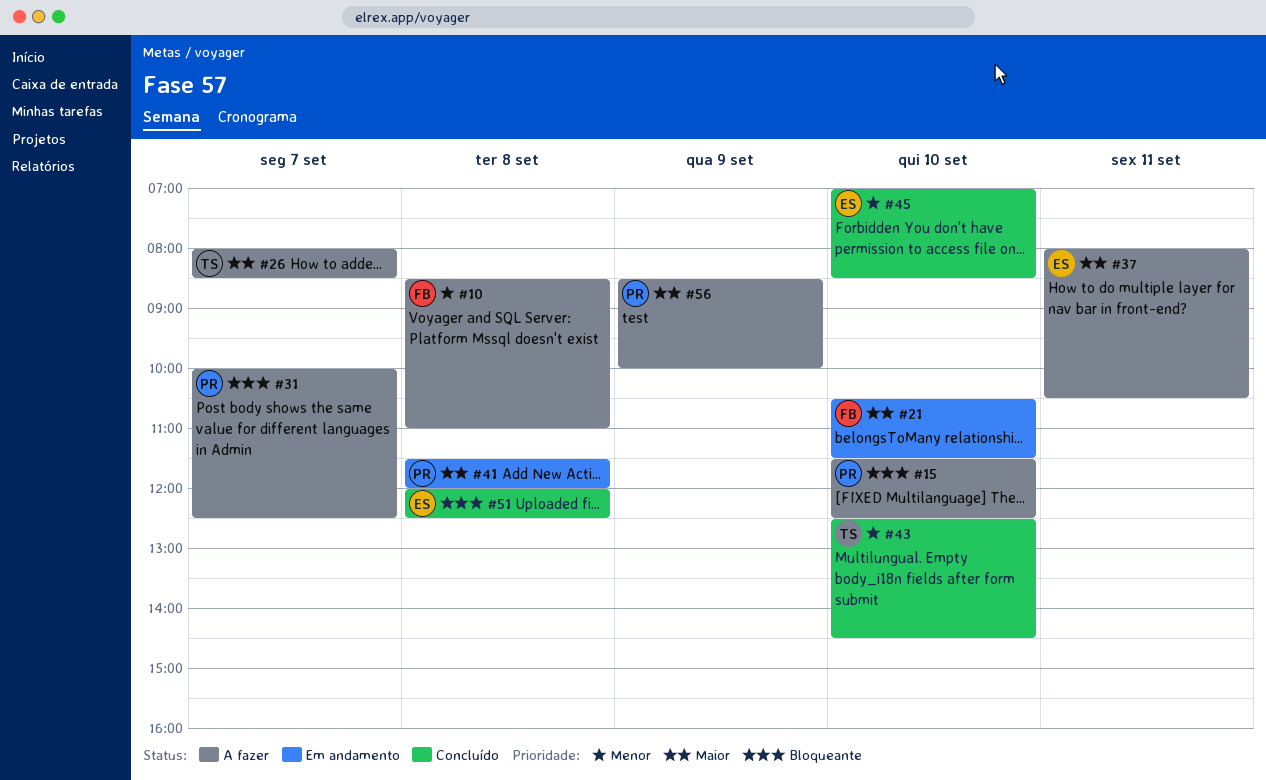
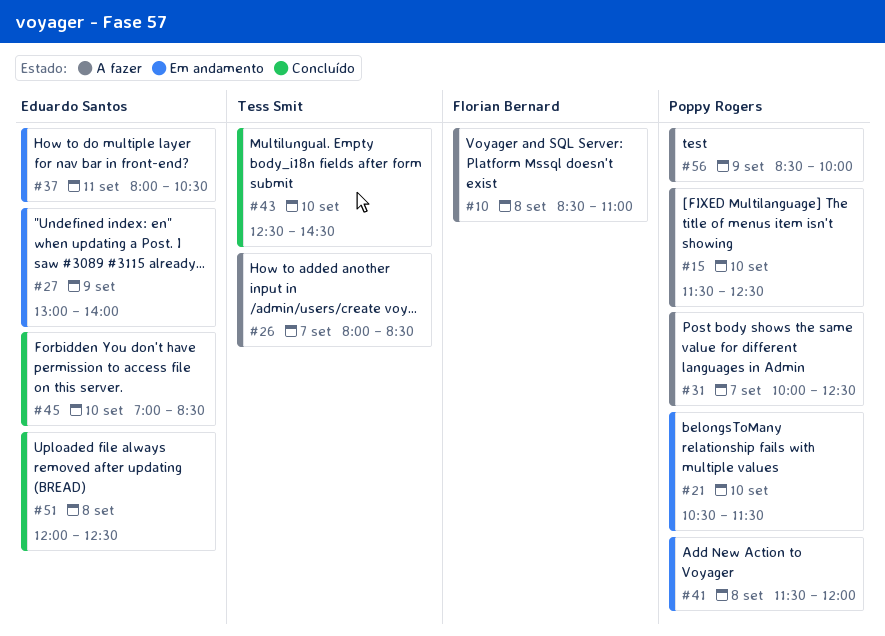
#21, owner: Florian Bernard -> Poppy Rogers
#27: none -> present
#37, status: A fazer -> Em andamento

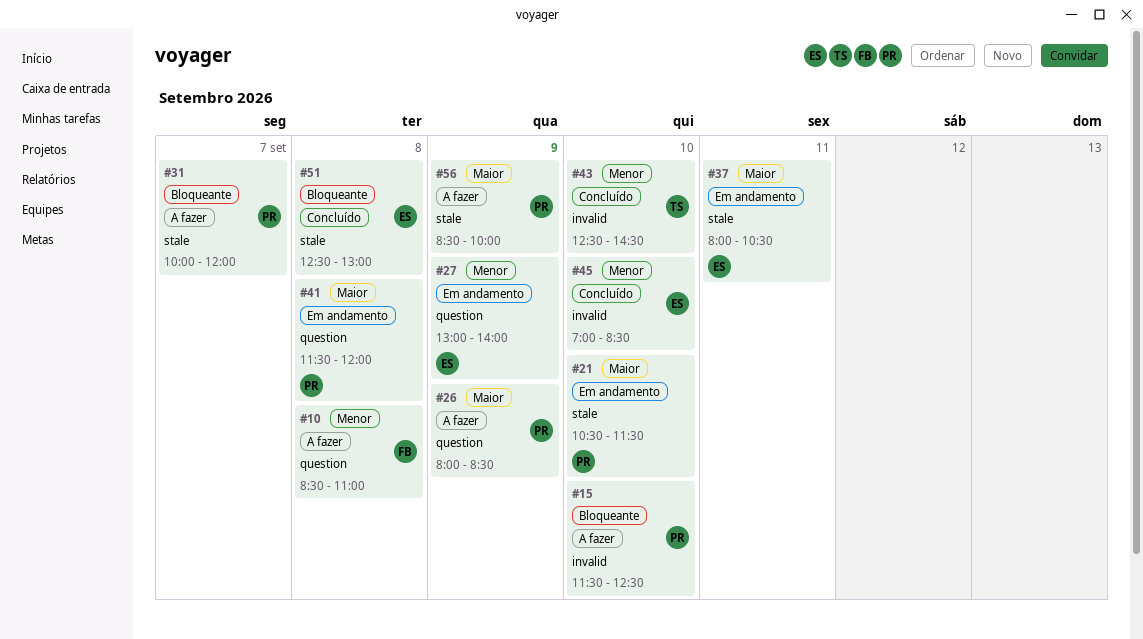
#26, owner: Tess Smit -> Poppy Rogers
#26, day: Sep 7 -> Sep 9
#31, ends: 12:30 -> 12:00
#51, begins: 12:00 -> 12:30
#51, ends: 12:30 -> 13:00

